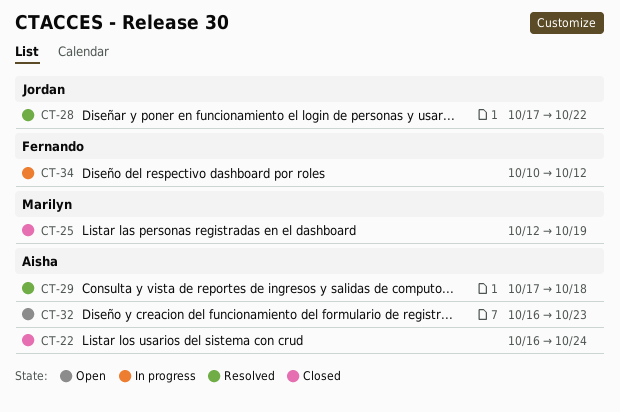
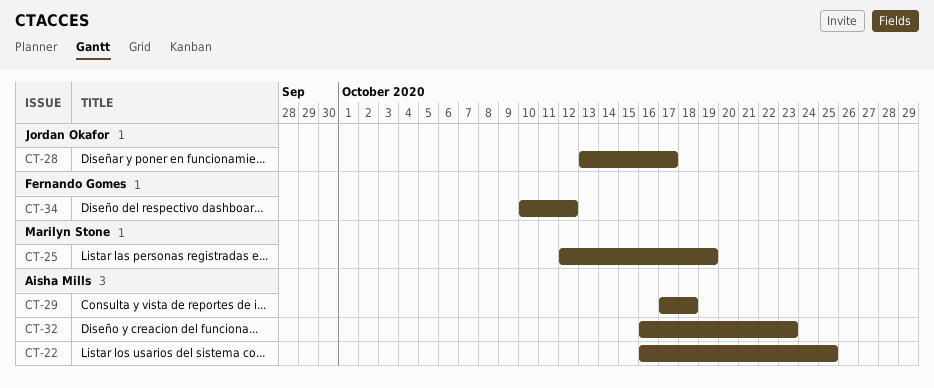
CT-22, due: Oct 24 -> Oct 25
CT-28, start: Oct 17 -> Oct 13
CT-28, due: Oct 22 -> Oct 17

